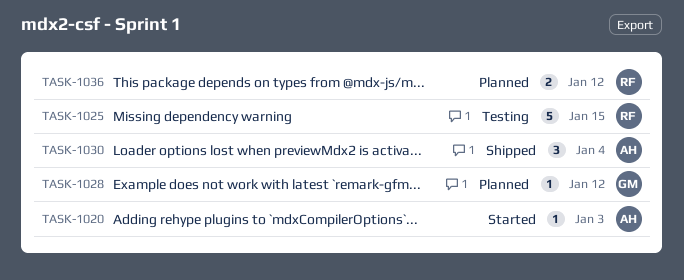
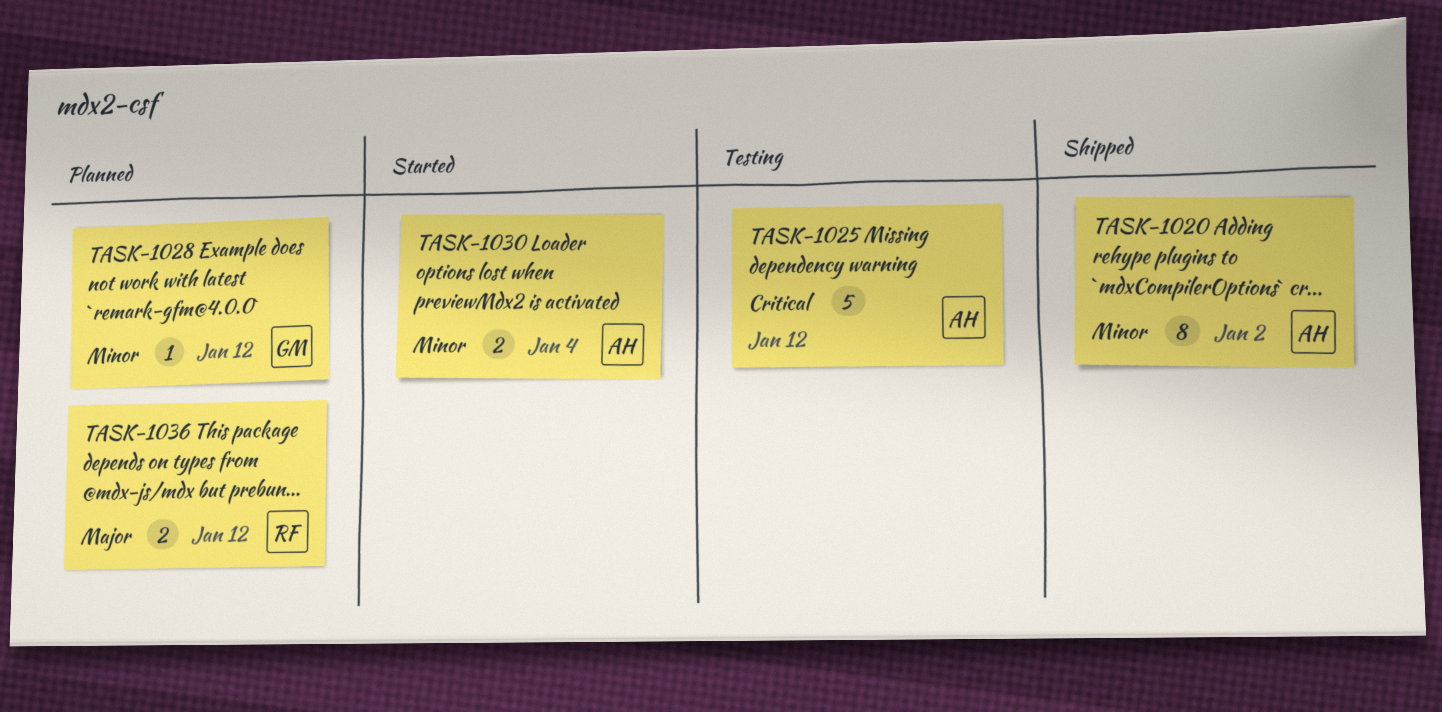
TASK-1020, status: Started -> Shipped
TASK-1020, estimate: 1 -> 8
TASK-1020, due: Jan 3 -> Jan 2
TASK-1025, owner: RF -> AH
TASK-1025, due: Jan 15 -> Jan 12
TASK-1030, status: Shipped -> Started
TASK-1030, estimate: 3 -> 2

